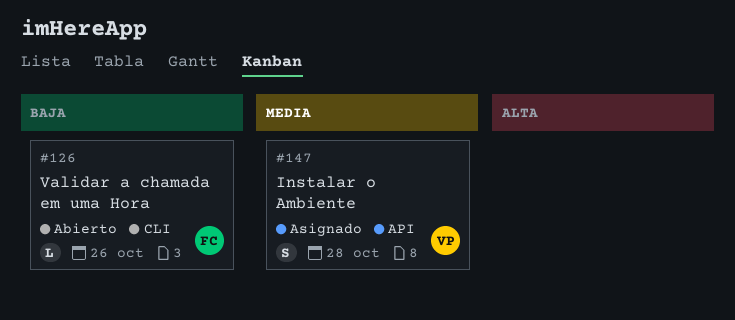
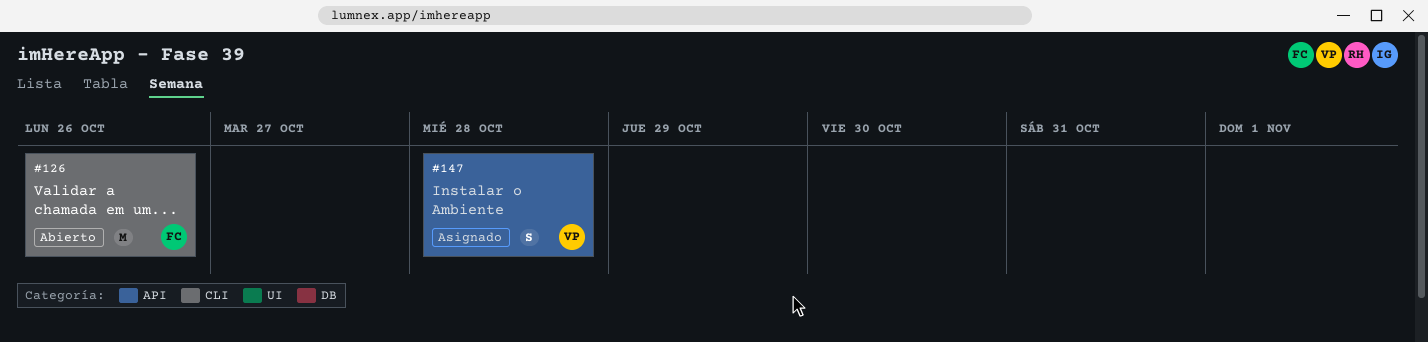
#126, estimate: L -> M

